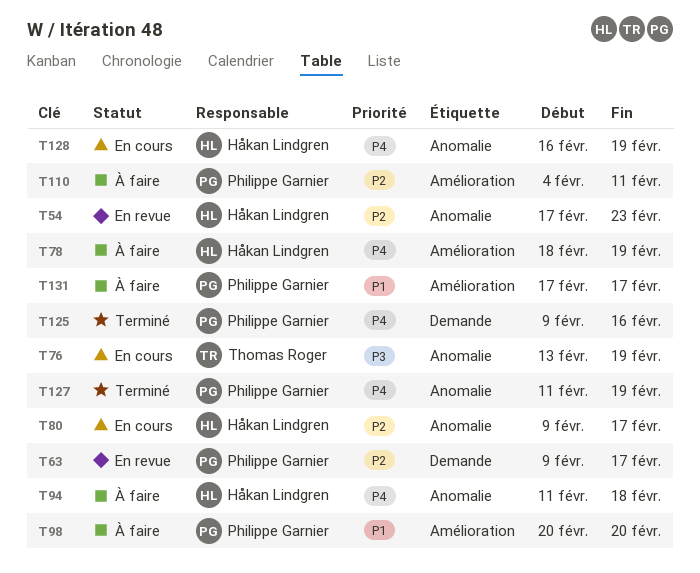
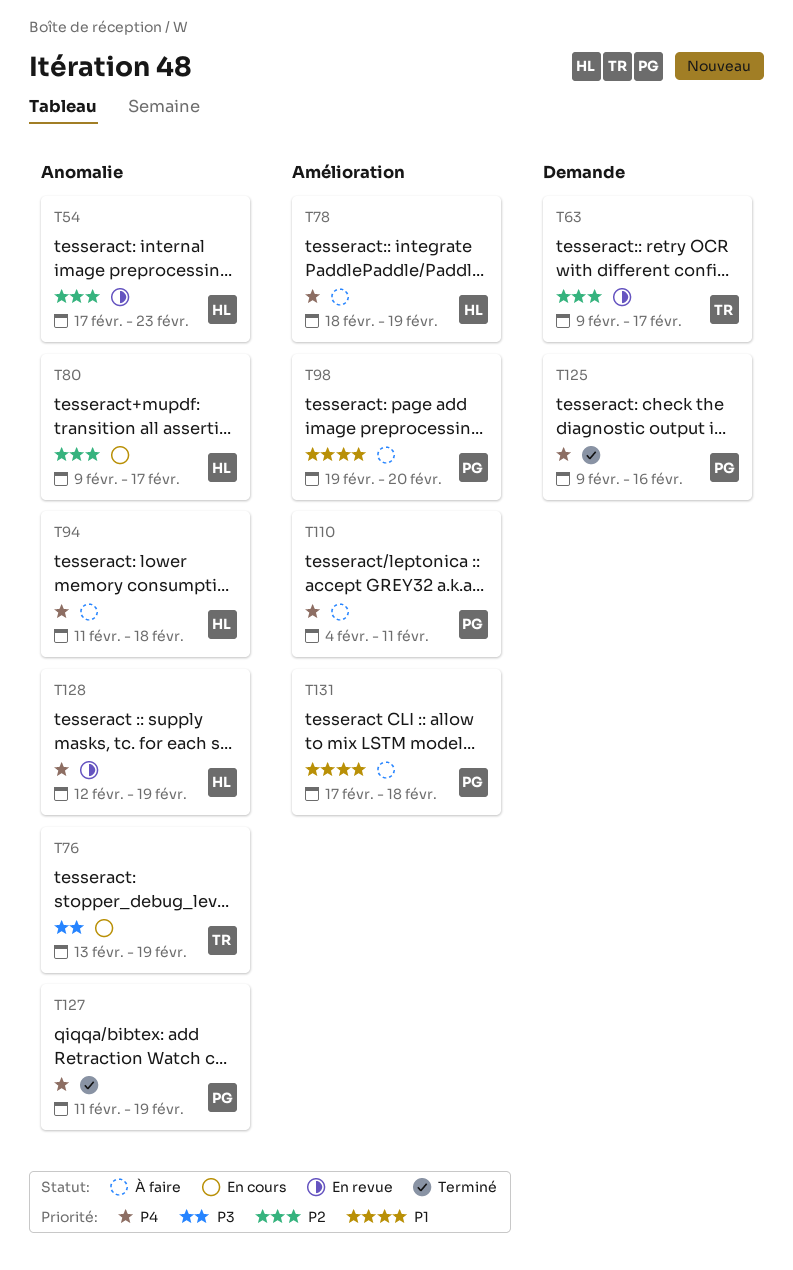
T63, owner: Philippe Garnier -> Thomas Roger
T98, start: Feb 20 -> Feb 19
T110, priority: P2 -> P4
T128, status: En cours -> En revue
T128, start: Feb 16 -> Feb 12
T131, due: Feb 17 -> Feb 18

